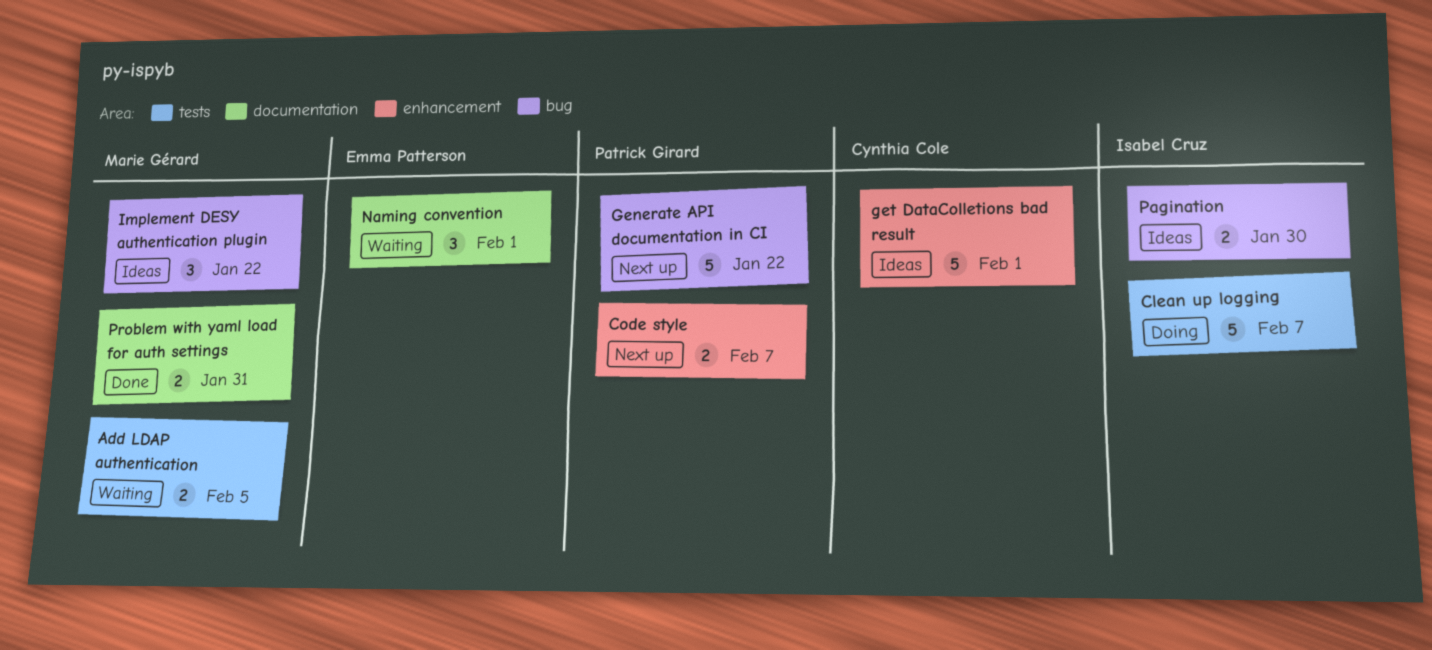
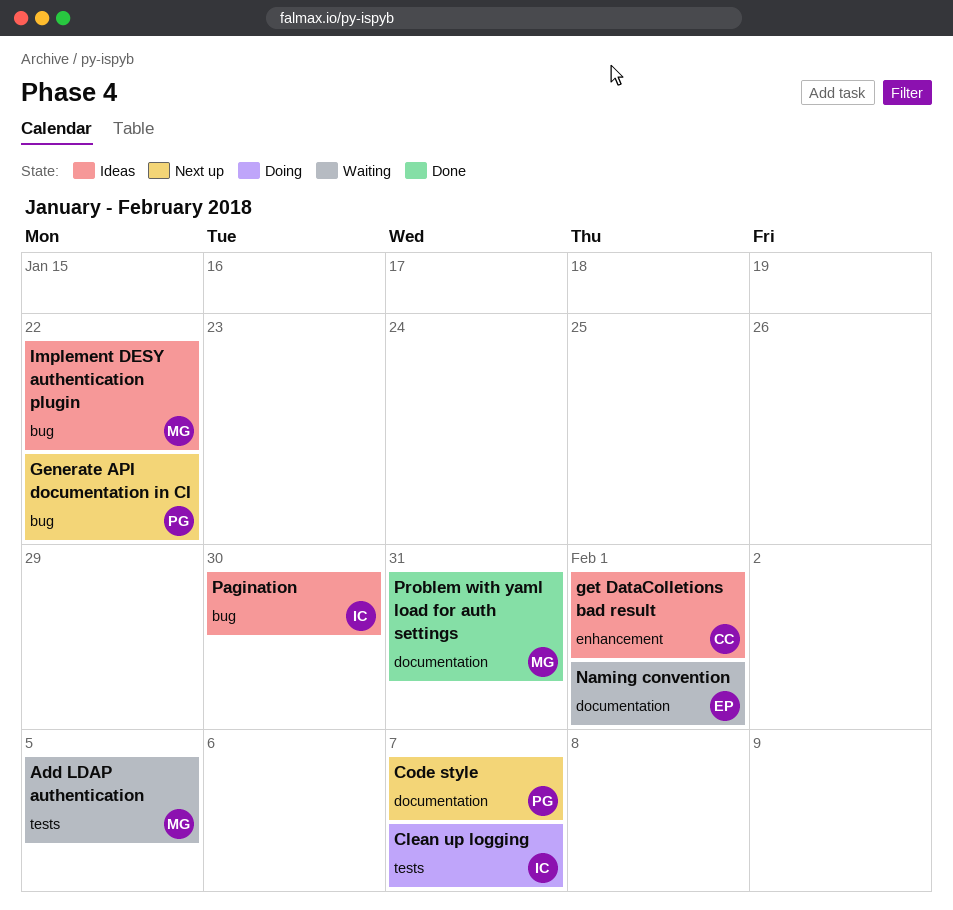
Code style, label: enhancement -> documentation

